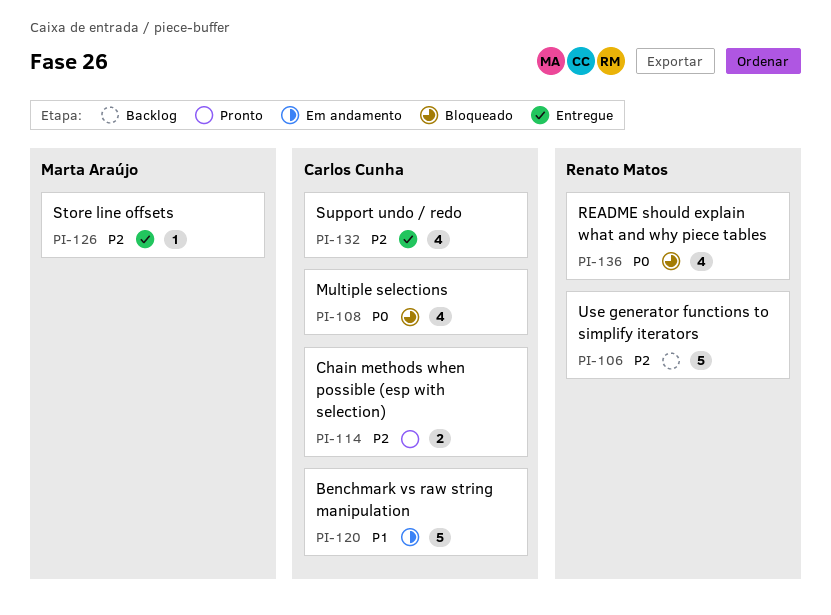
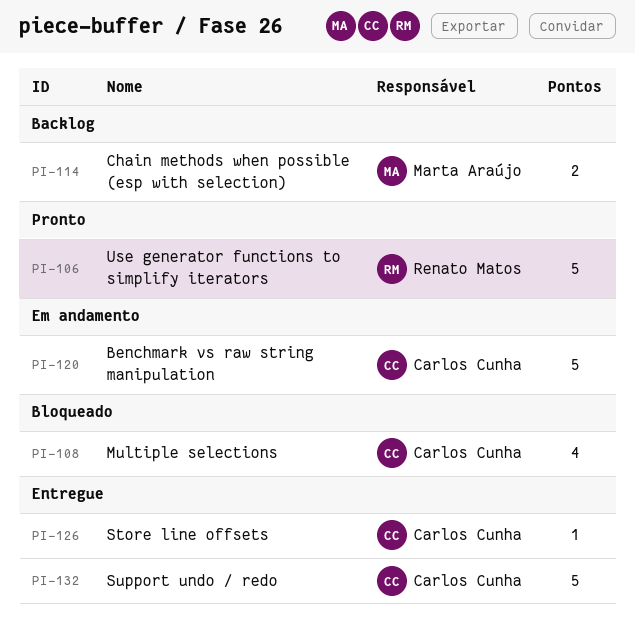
PI-106, status: Backlog -> Pronto
PI-114, status: Pronto -> Backlog
PI-114, owner: Carlos Cunha -> Marta Araújo
PI-126, owner: Marta Araújo -> Carlos Cunha
PI-132, estimate: 4 -> 5
PI-136: present -> none

